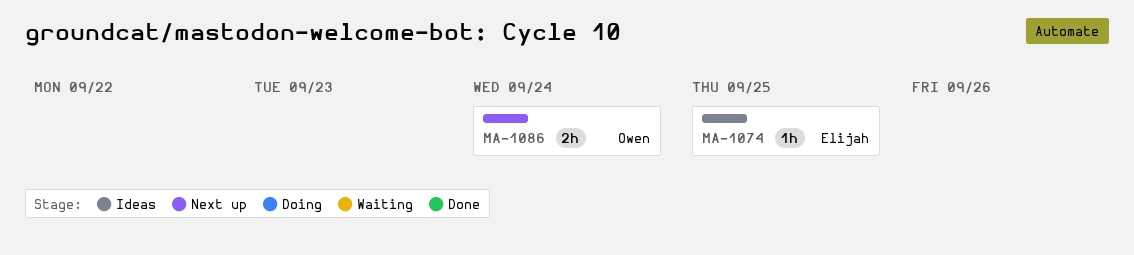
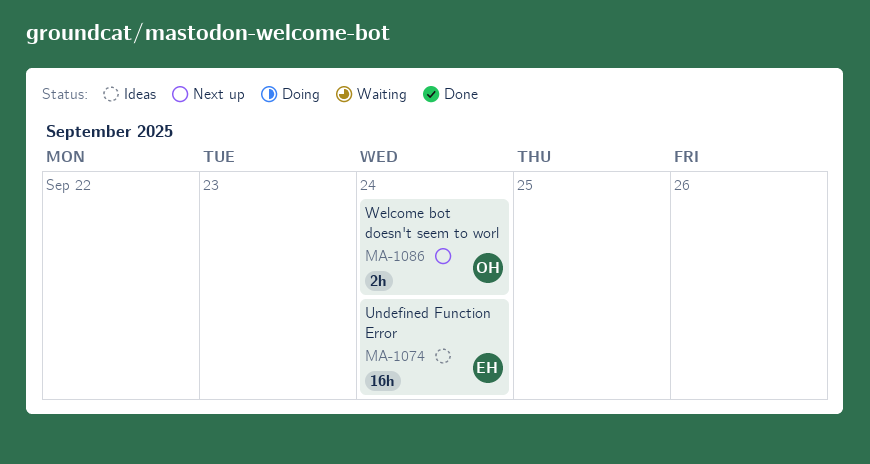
MA-1074, estimate: 1h -> 16h
MA-1074, due: Sep 25 -> Sep 24

